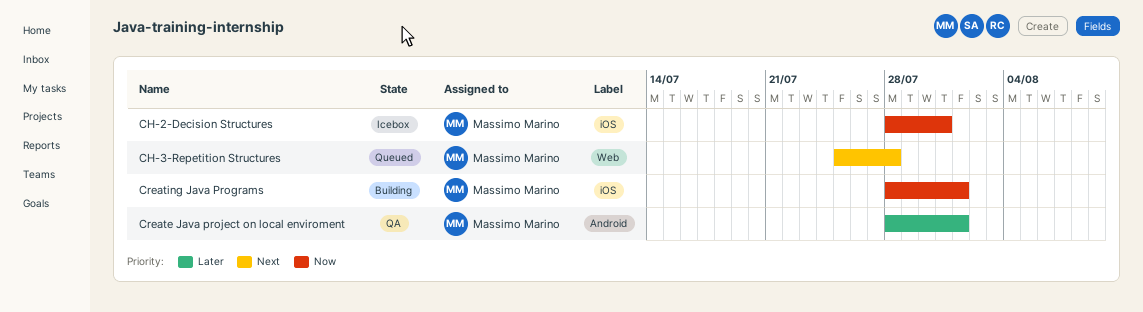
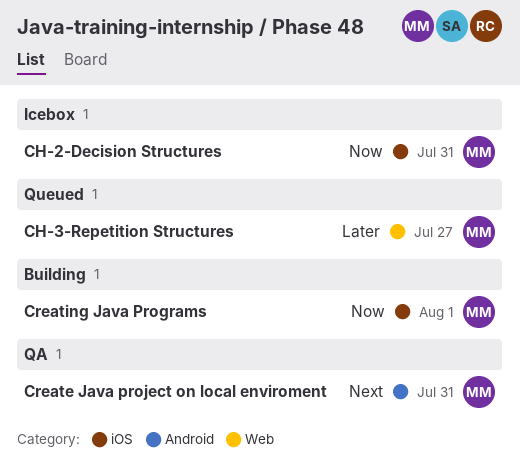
CH-3-Repetition Structures, priority: Next -> Later
CH-3-Repetition Structures, due: Jul 28 -> Jul 27
Create Java project on local enviroment, priority: Later -> Next
Create Java project on local enviroment, due: Aug 1 -> Jul 31

